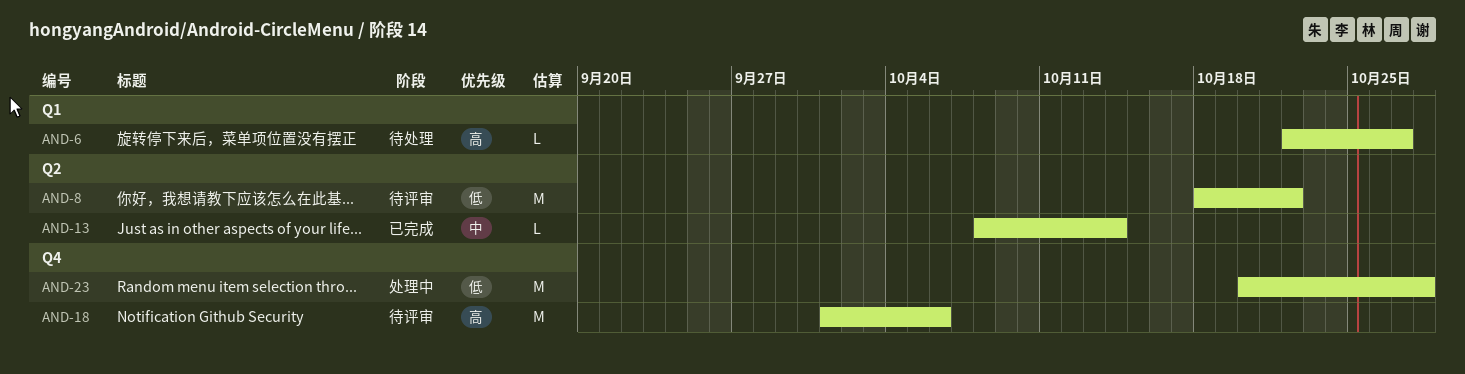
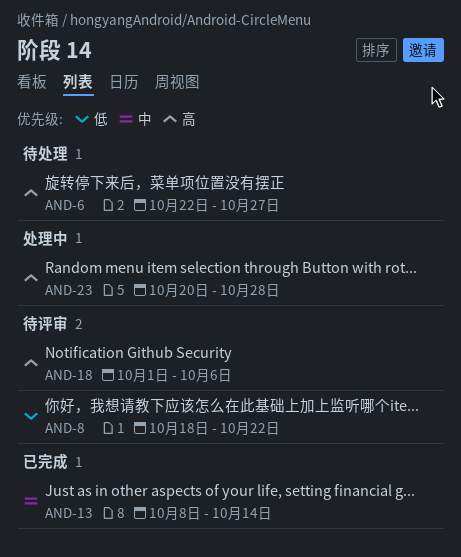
AND-23, priority: 低 -> 高

